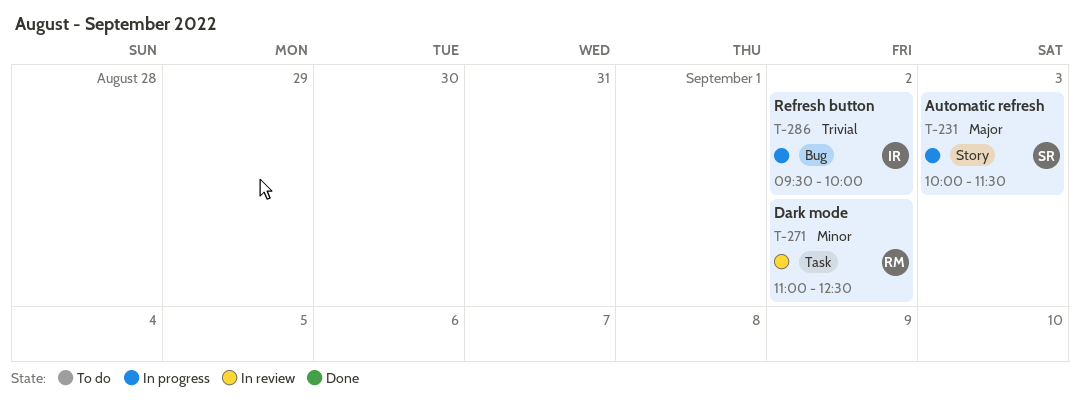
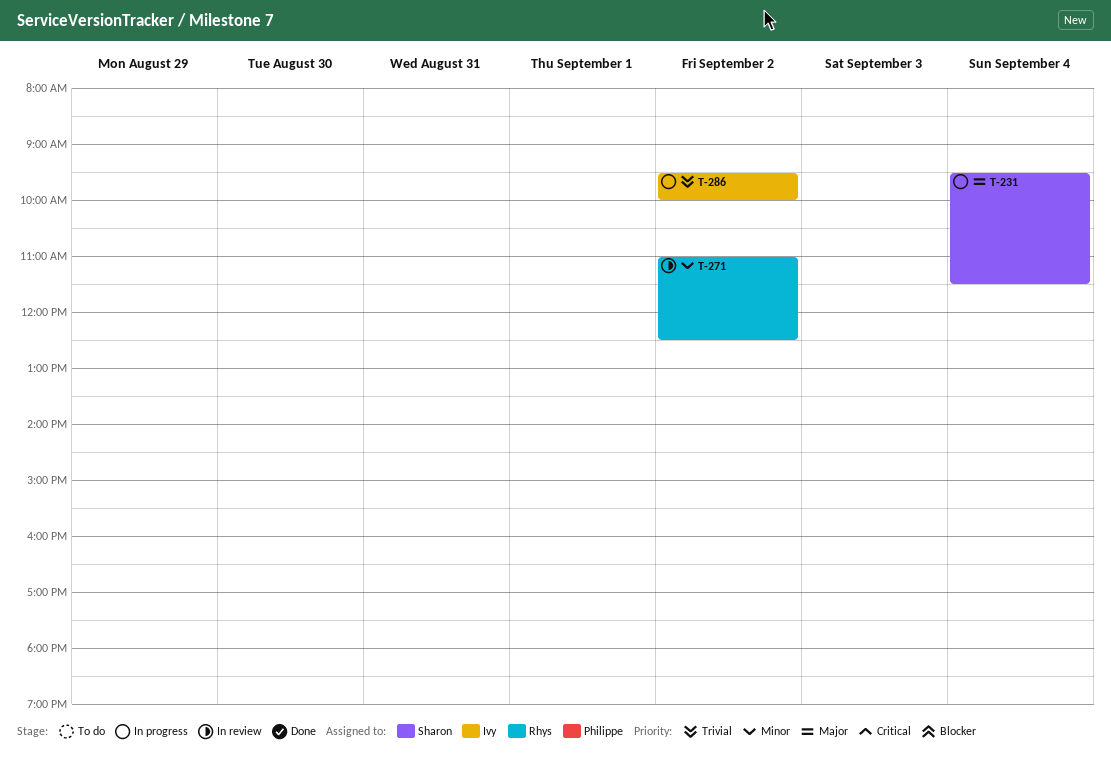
T-231, day: Sep 3 -> Sep 4
T-231, begins: 10:00 -> 09:30

